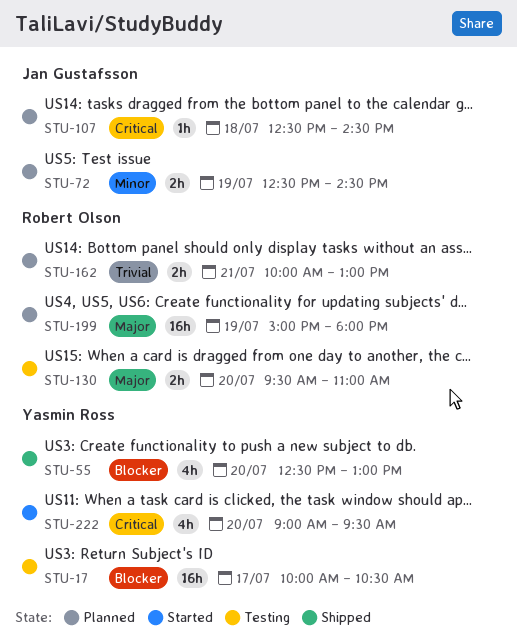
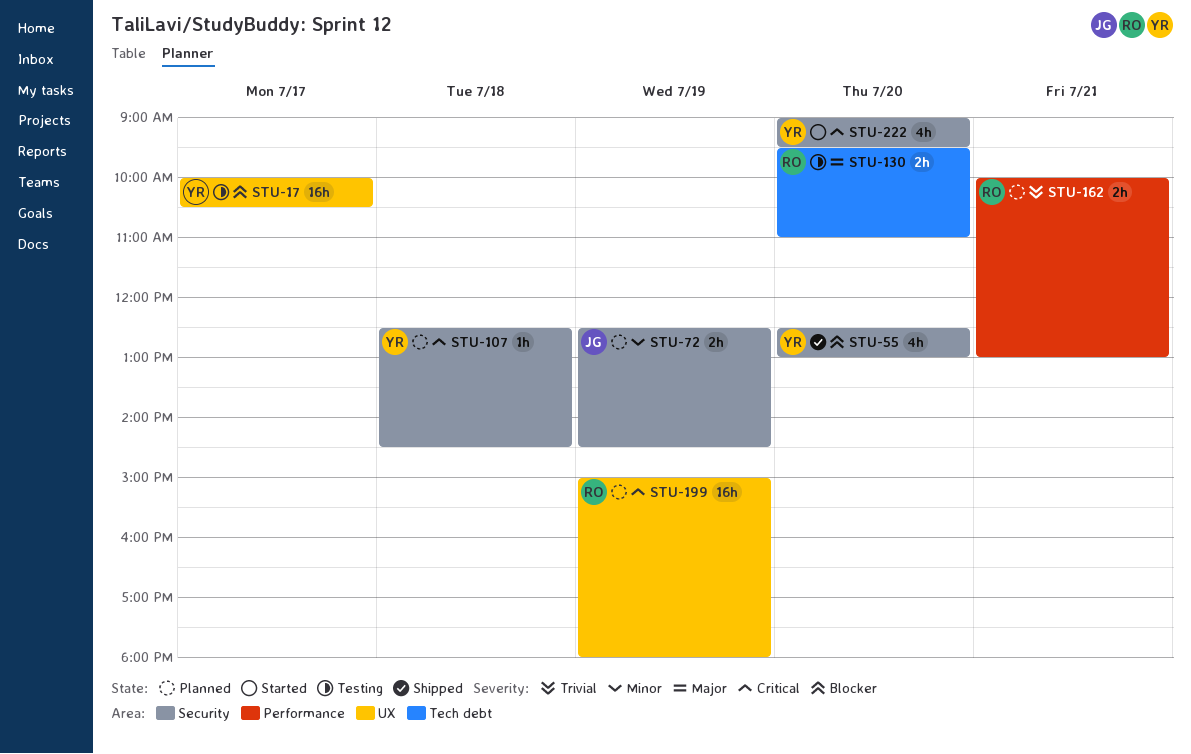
STU-107, owner: Jan Gustafsson -> Yasmin Ross
STU-199, priority: Major -> Critical

